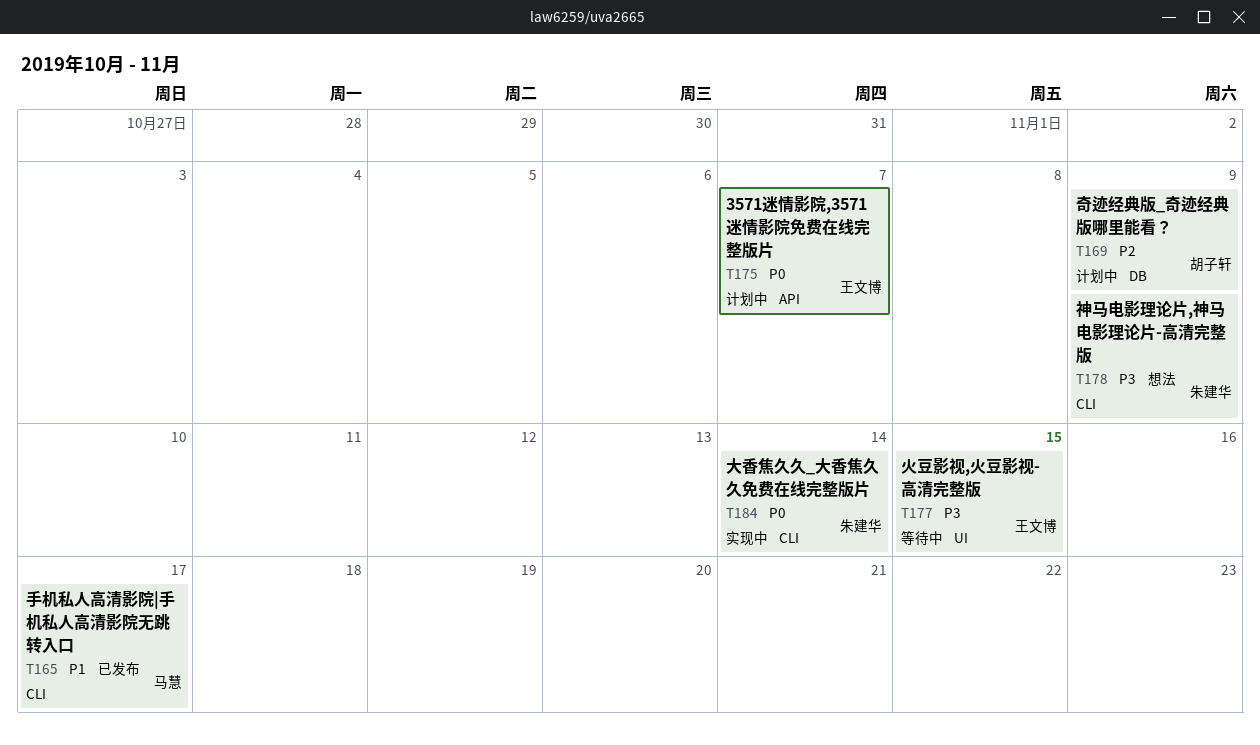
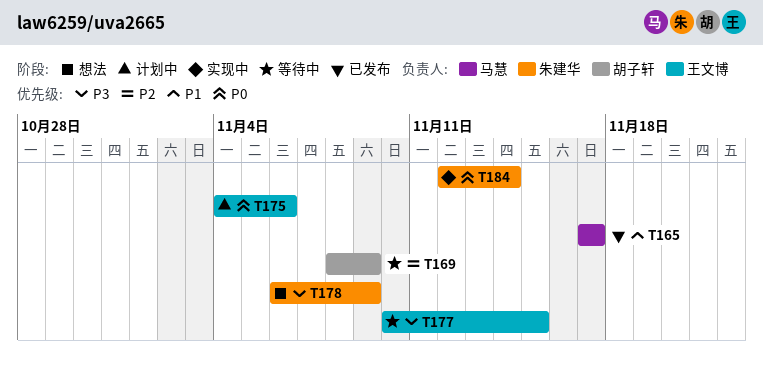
T169, status: 计划中 -> 等待中
T175, due: Nov 7 -> Nov 6

